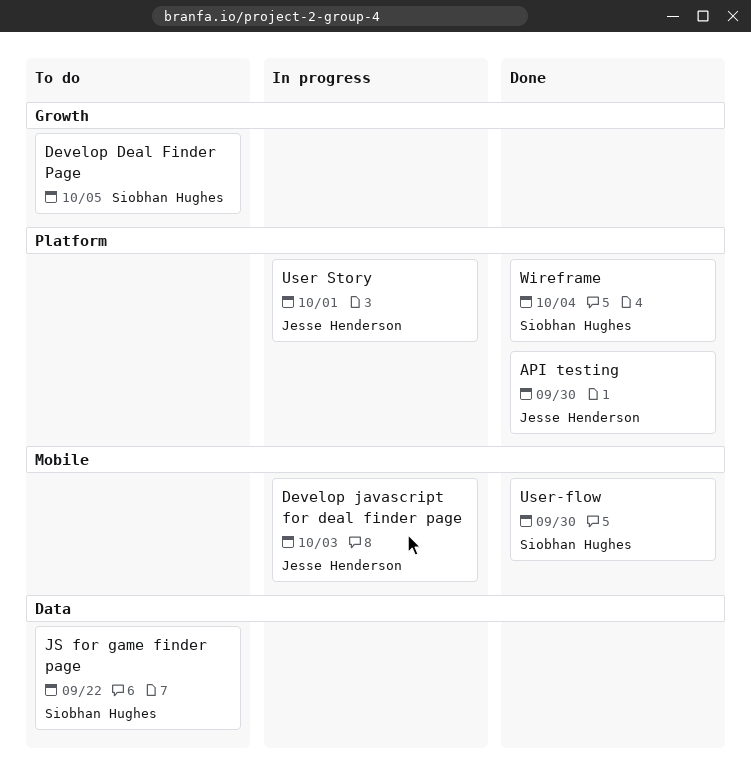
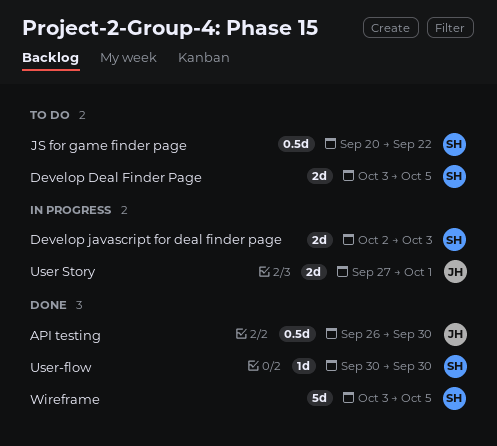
Develop javascript for deal finder page, owner: Jesse Henderson -> Siobhan Hughes
Wireframe, due: Oct 4 -> Oct 5

